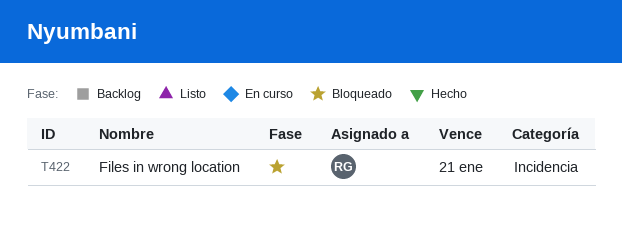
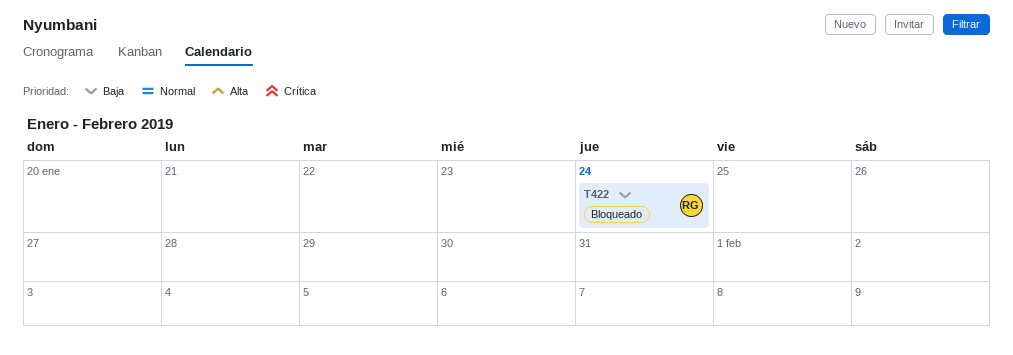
T422, due: Jan 21 -> Jan 24

